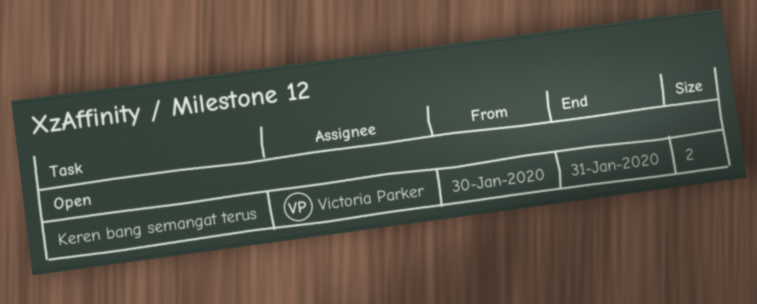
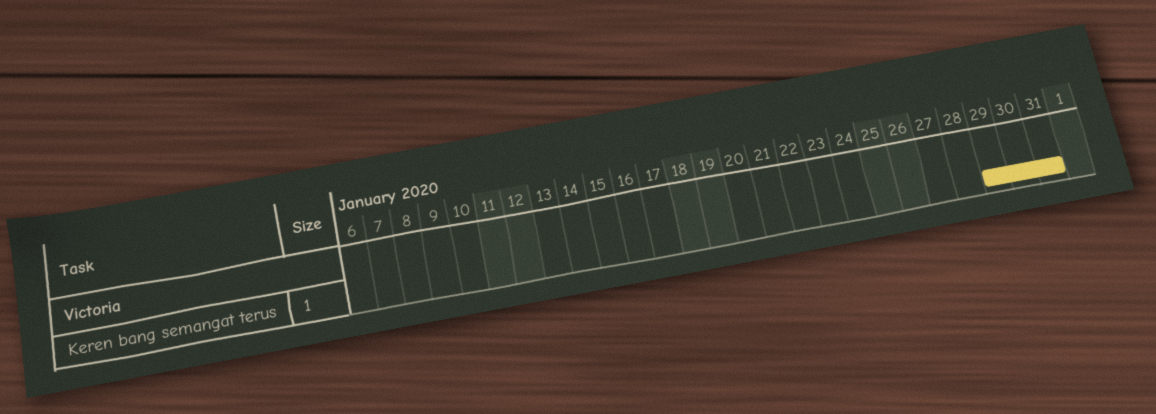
Keren bang semangat terus, estimate: 2 -> 1
Keren bang semangat terus, start: Jan 30 -> Jan 29

